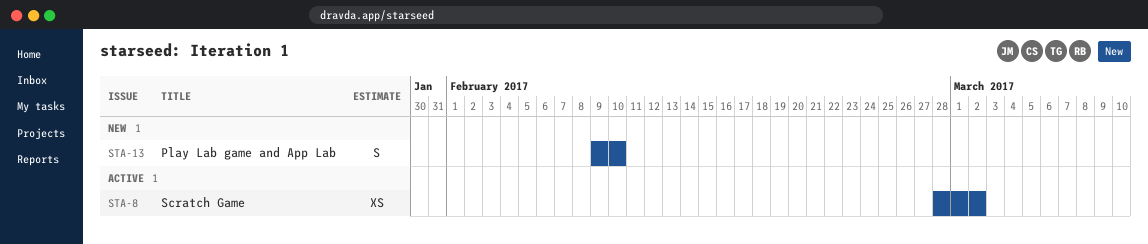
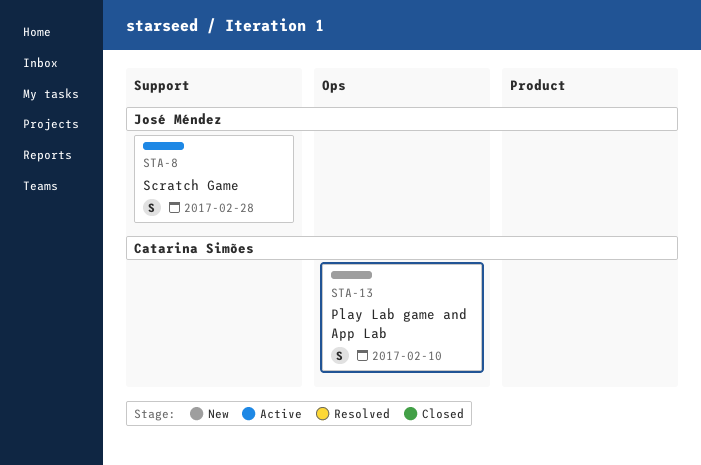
STA-8, estimate: XS -> S
STA-8, due: Mar 2 -> Feb 28

